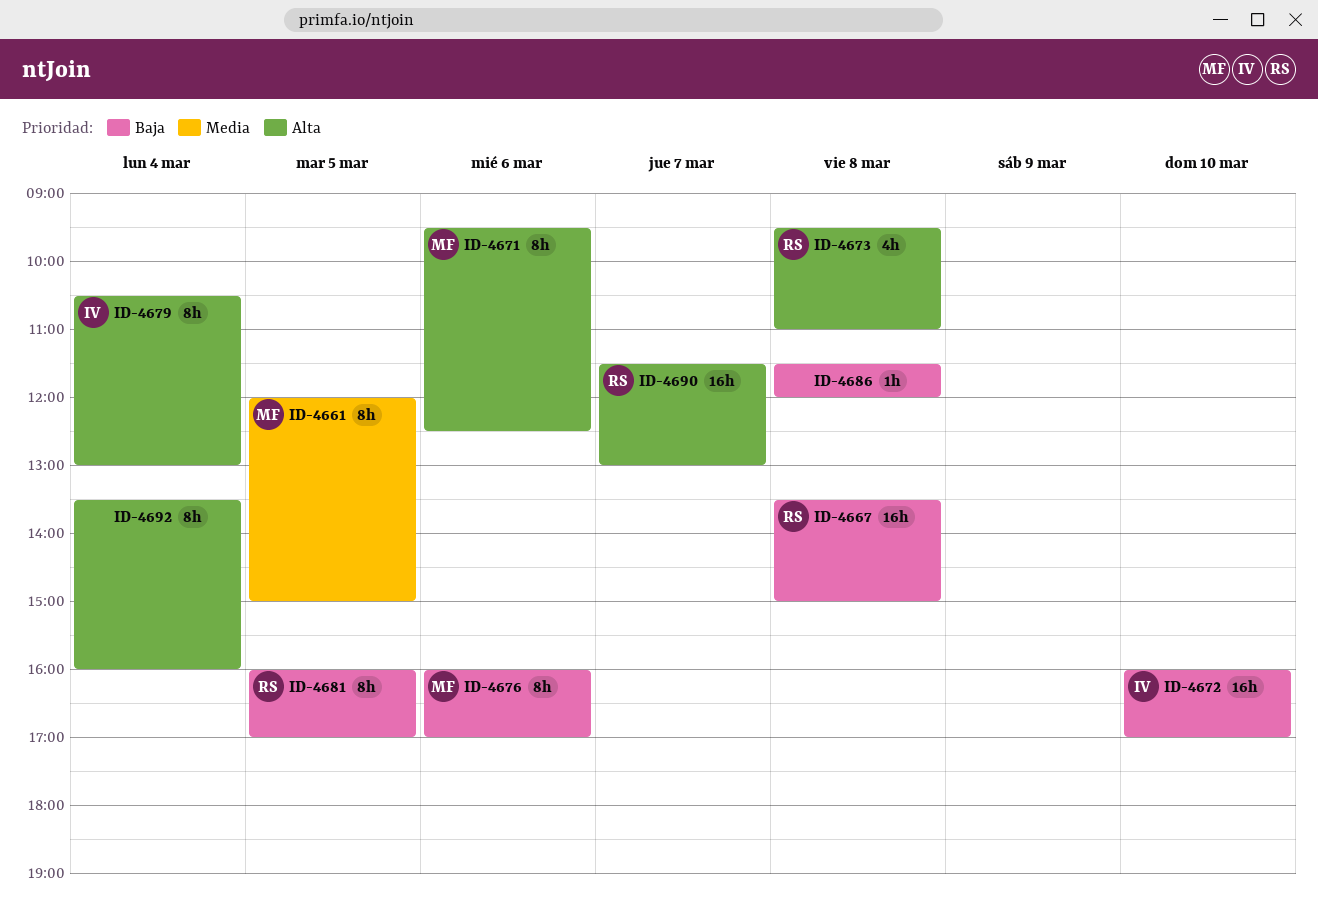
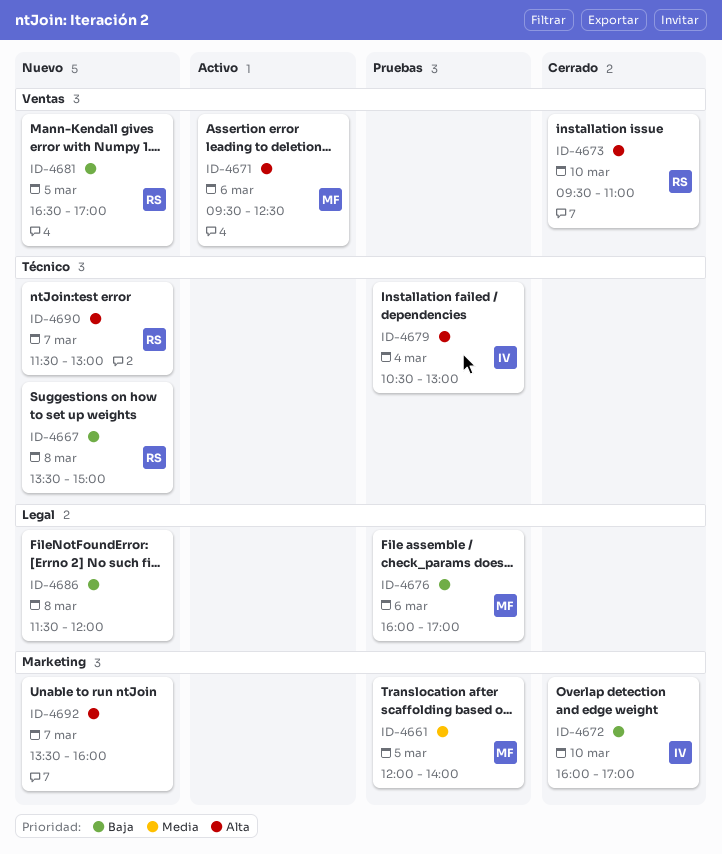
ID-4661, ends: 15:00 -> 14:00
ID-4673, day: Mar 8 -> Mar 10
ID-4681, begins: 16:00 -> 16:30
ID-4692, day: Mar 4 -> Mar 7

